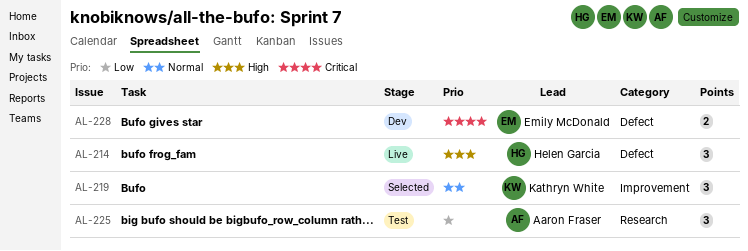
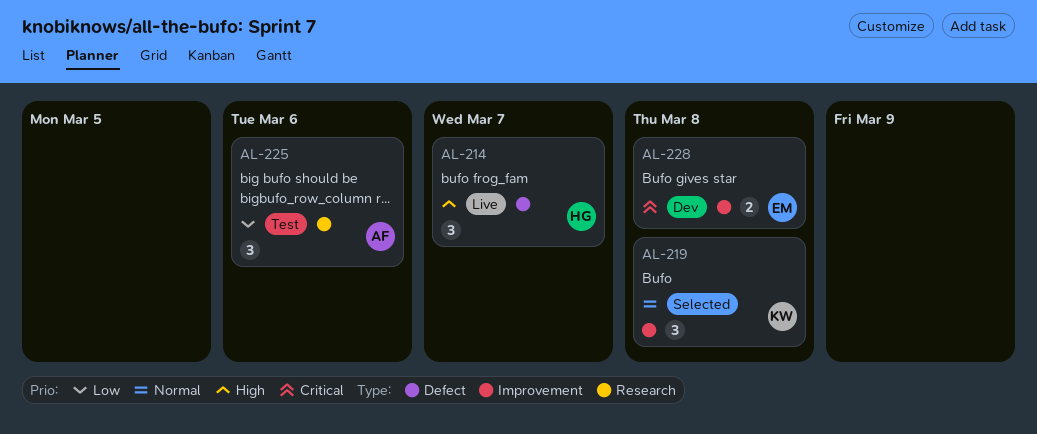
AL-228, label: Defect -> Improvement

